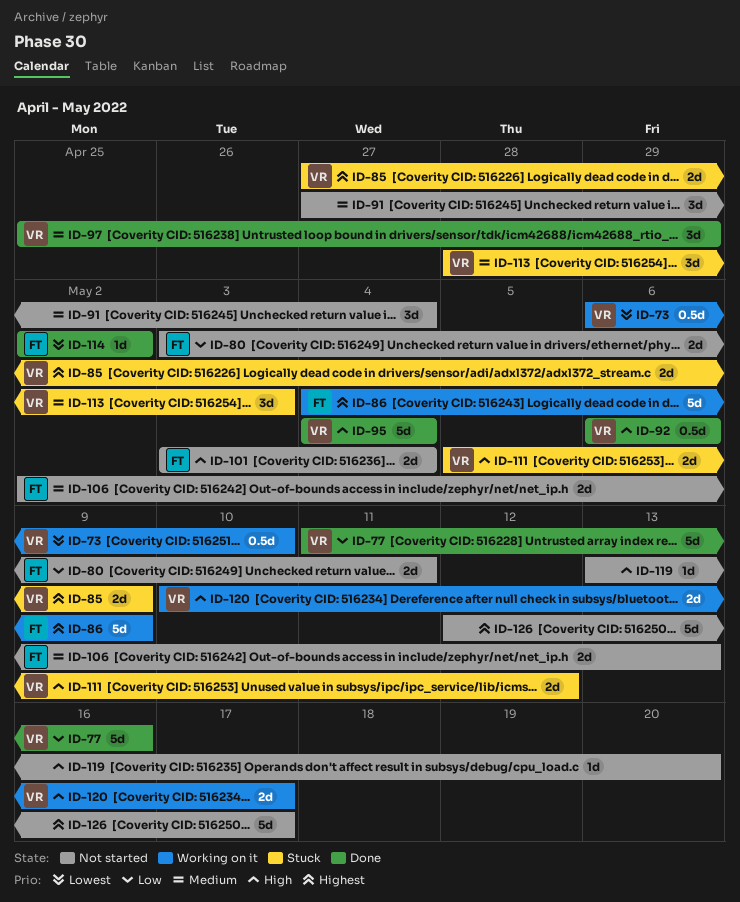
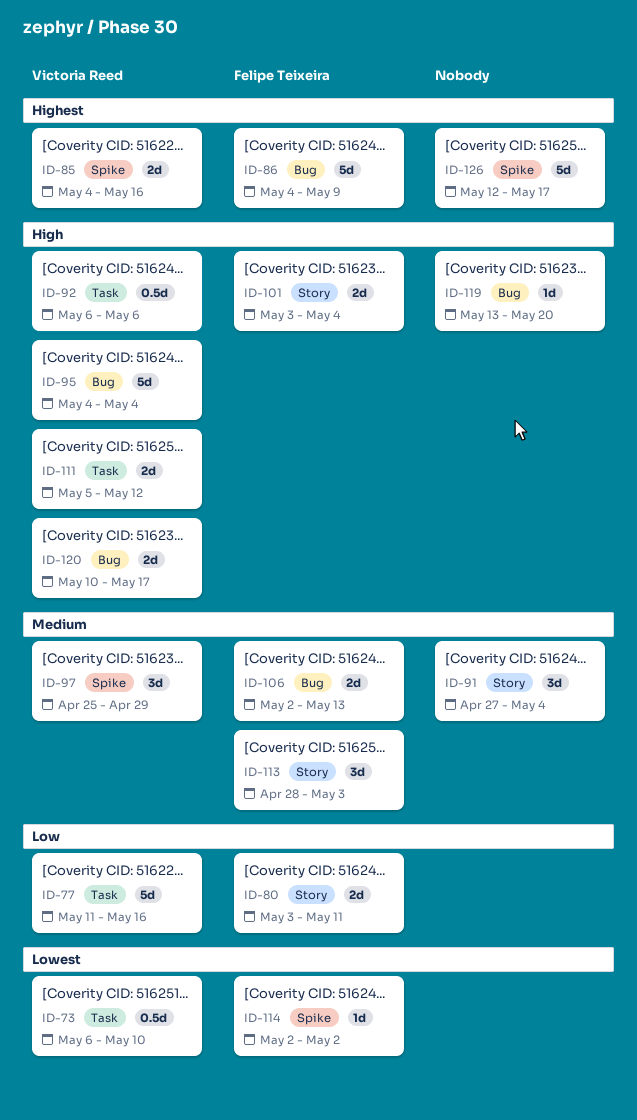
ID-85, start: Apr 27 -> May 4
ID-85, due: May 9 -> May 16
ID-113, owner: Victoria Reed -> Felipe Teixeira

